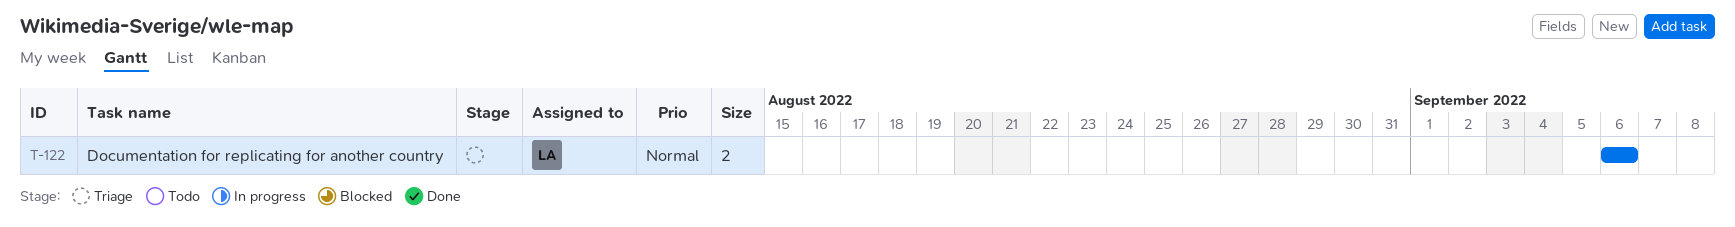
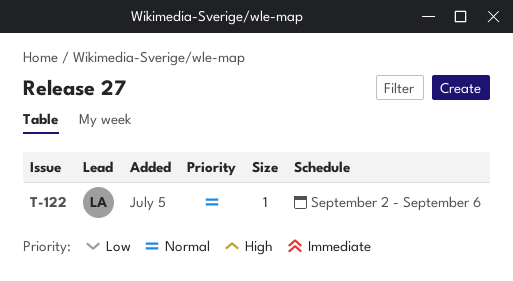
T-122, estimate: 2 -> 1
T-122, start: Sep 6 -> Sep 2

